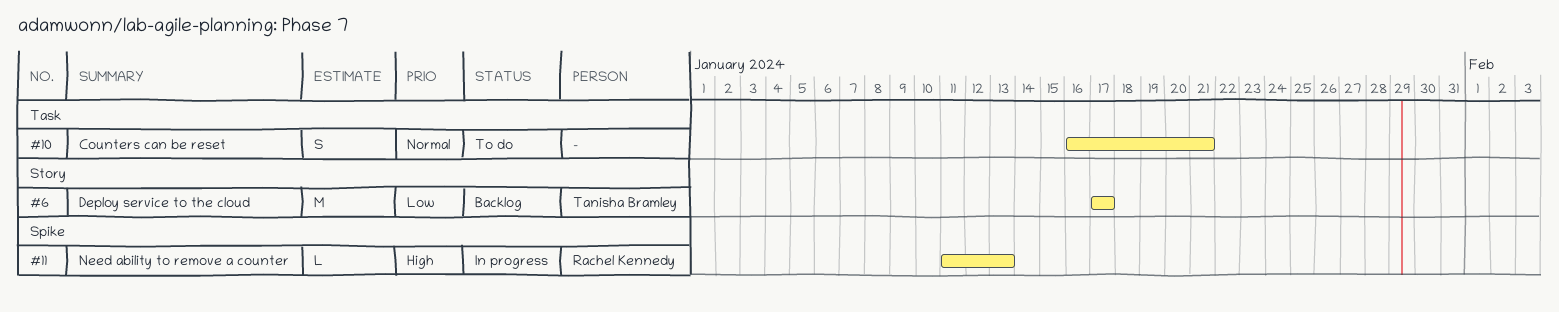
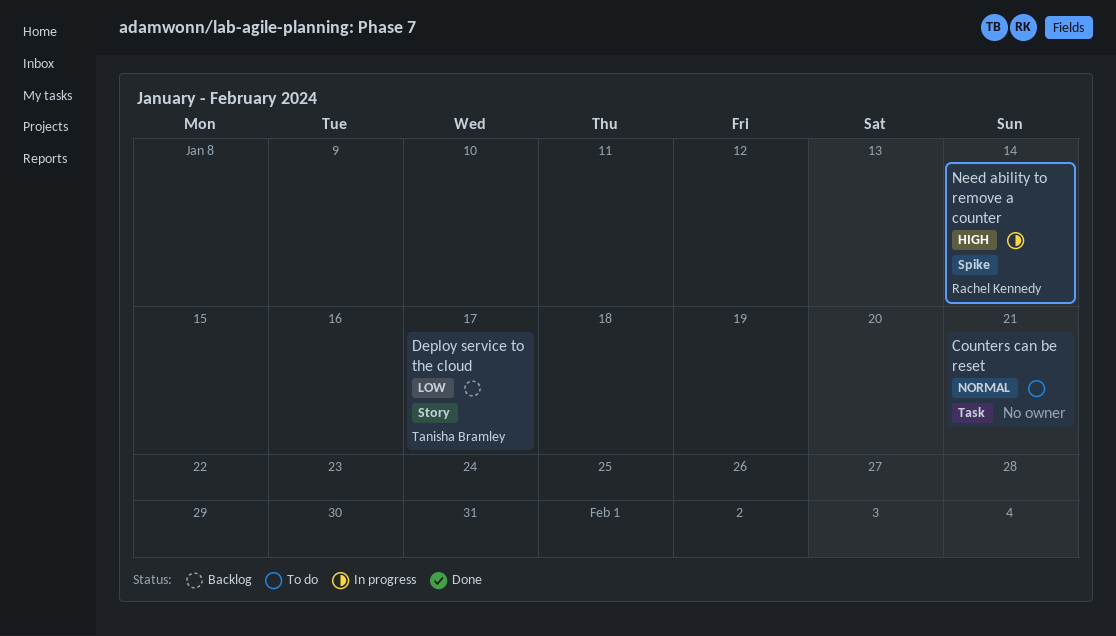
Need ability to remove a counter, due: Jan 13 -> Jan 14

